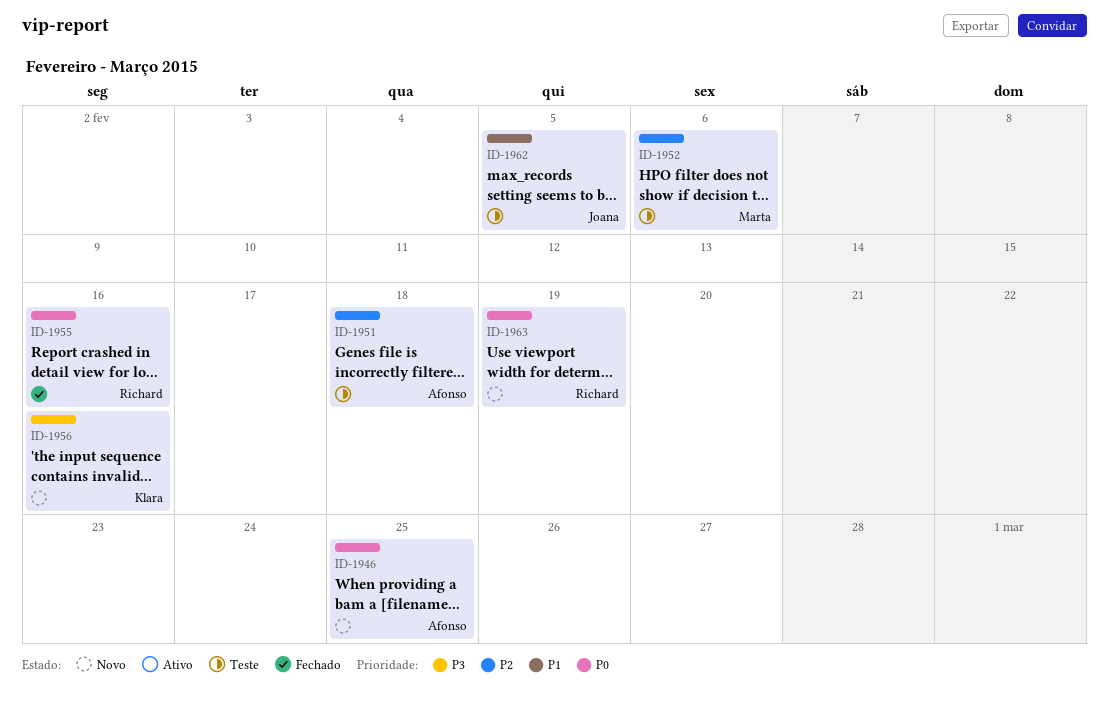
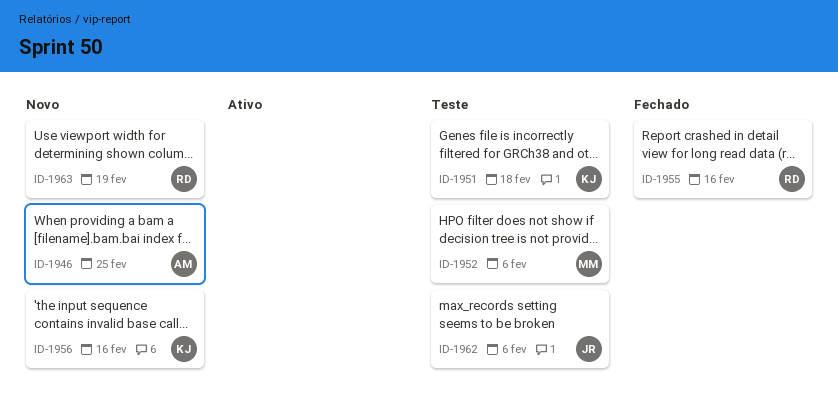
ID-1951, owner: Afonso -> Klara
ID-1962, due: Feb 5 -> Feb 6

